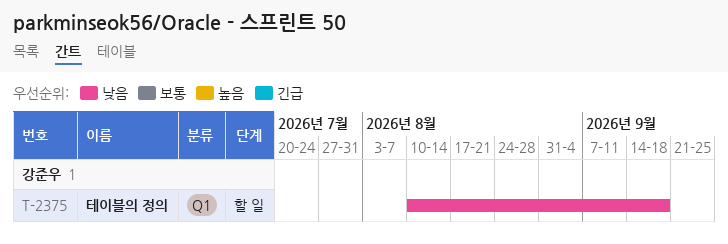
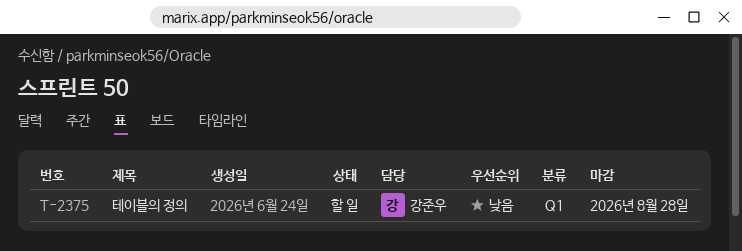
T-2375, due: Sep 18 -> Aug 28

